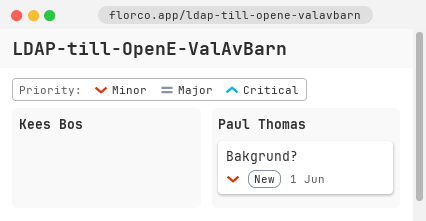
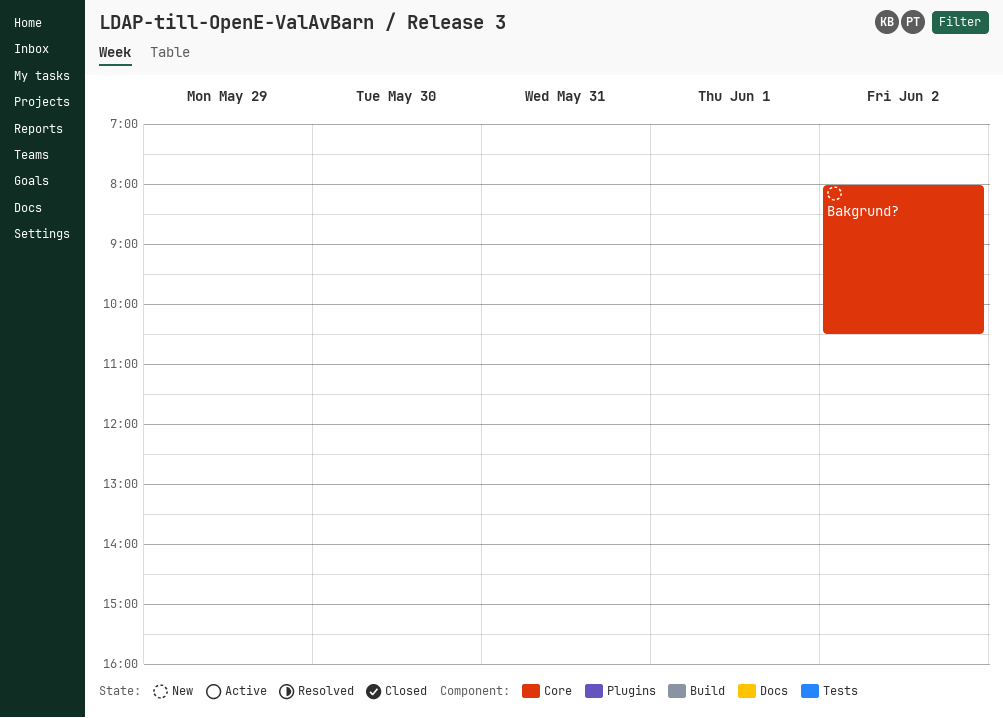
Bakgrund?, day: Jun 1 -> Jun 2

